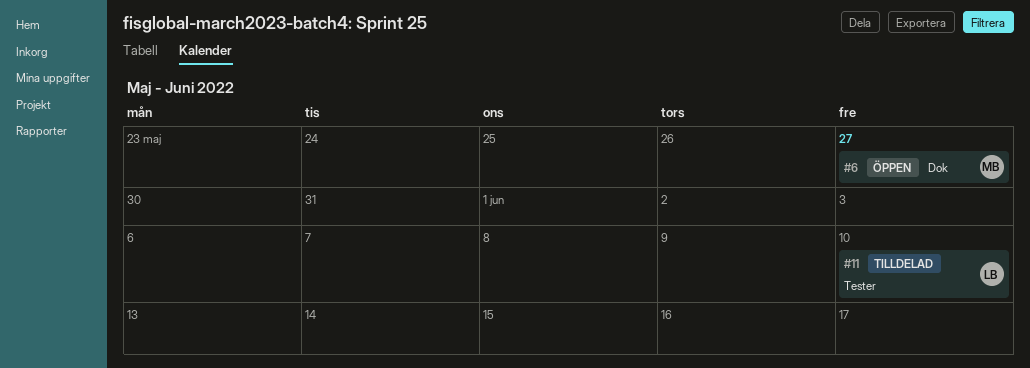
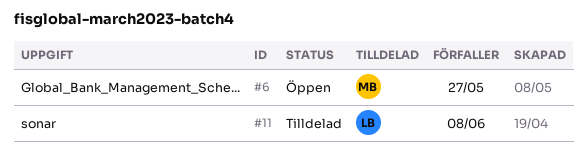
#11, due: Jun 10 -> Jun 8

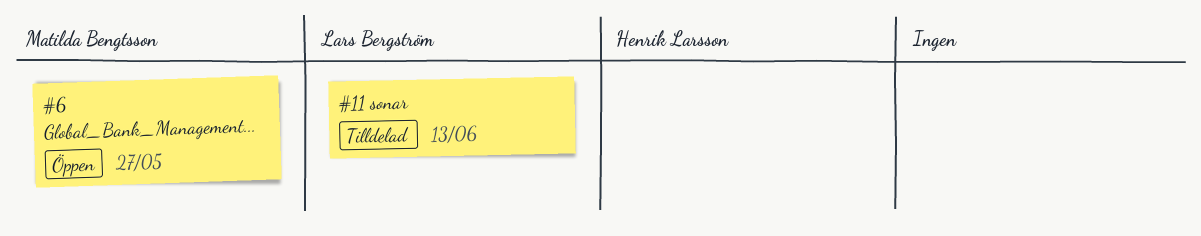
#11, due: Jun 8 -> Jun 13

